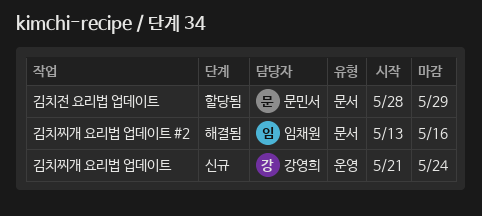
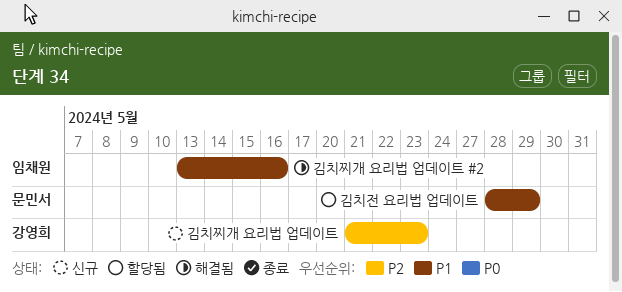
김치찌개 요리법 업데이트, due: May 24 -> May 23

